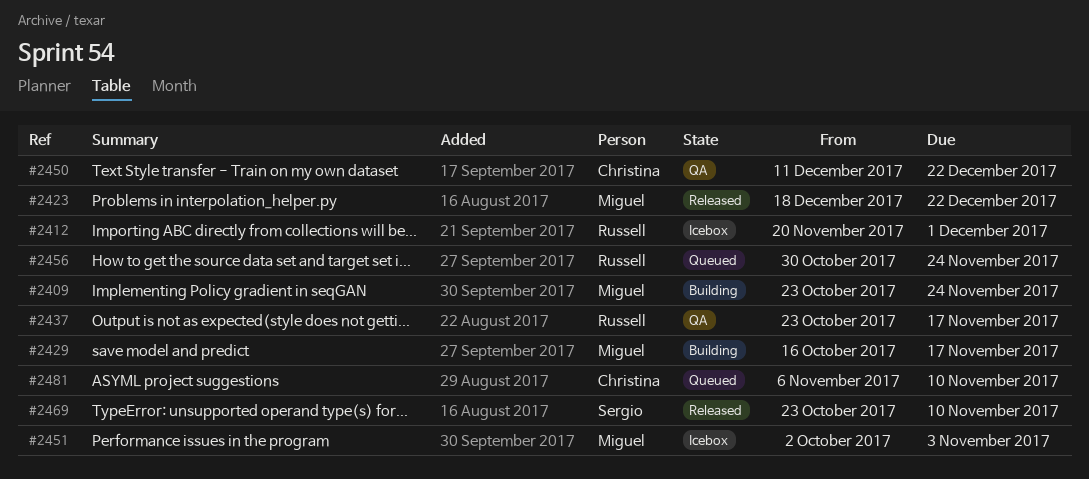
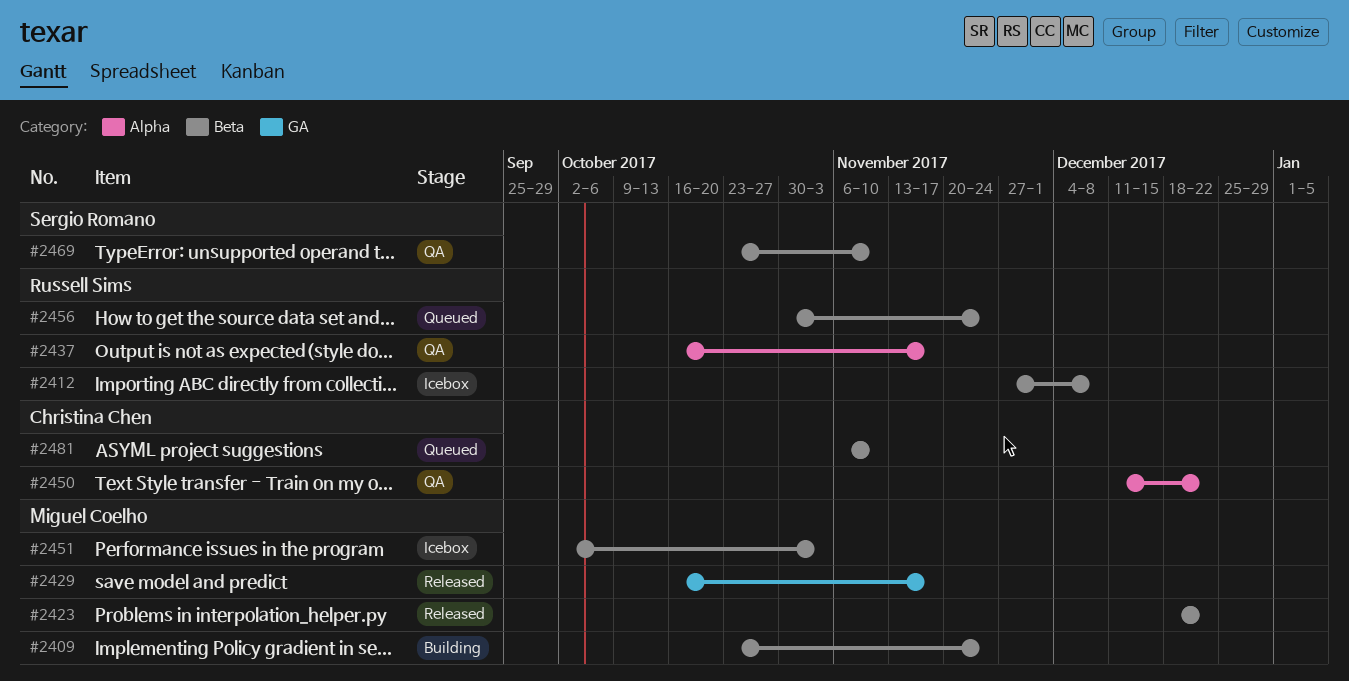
#2412, start: Nov 20 -> Nov 27
#2412, due: Dec 1 -> Dec 8
#2429, status: Building -> Released
#2437, start: Oct 23 -> Oct 16
#2469, status: Released -> QA

